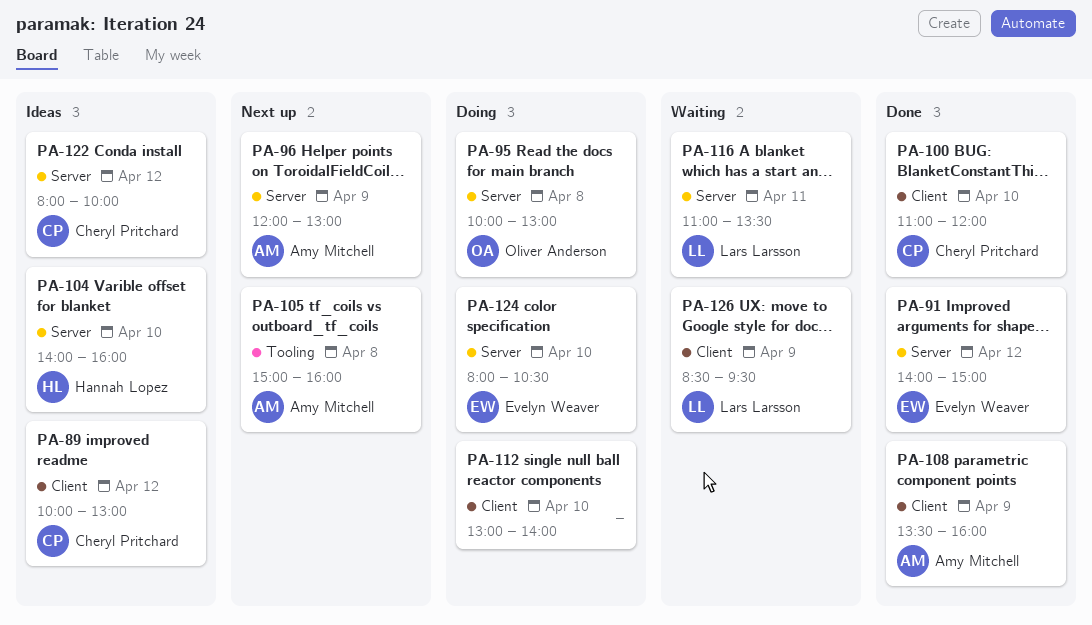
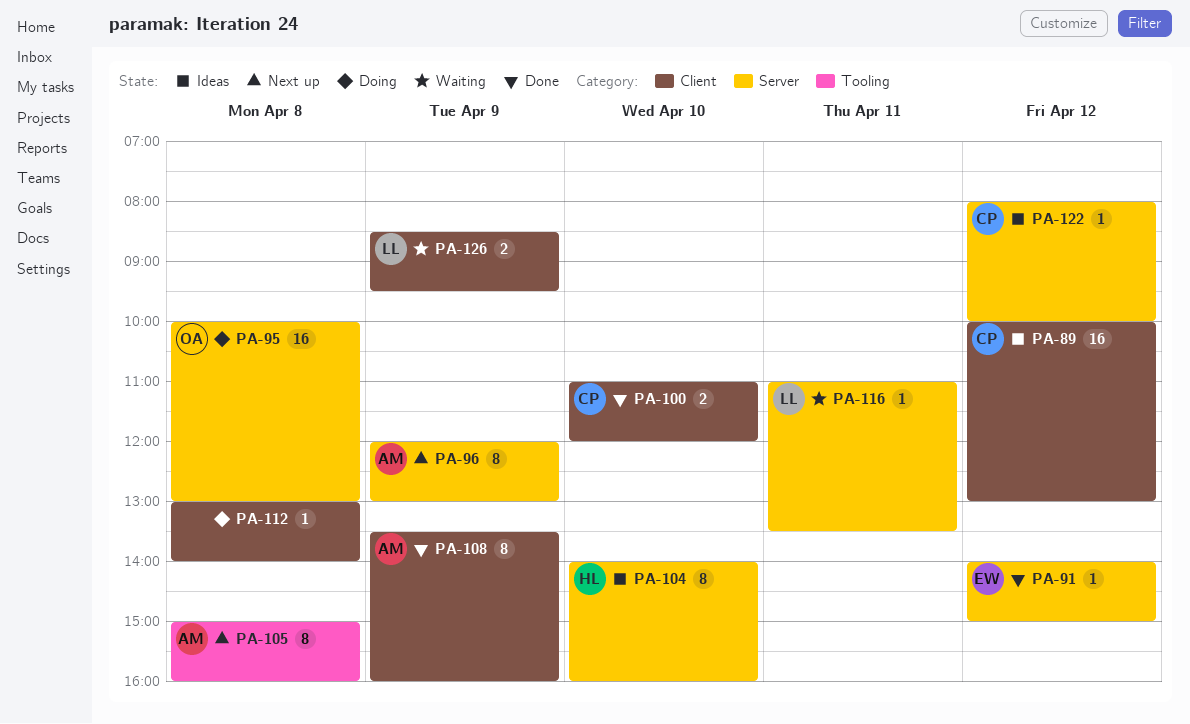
PA-112, day: Apr 10 -> Apr 8
PA-124: present -> none

